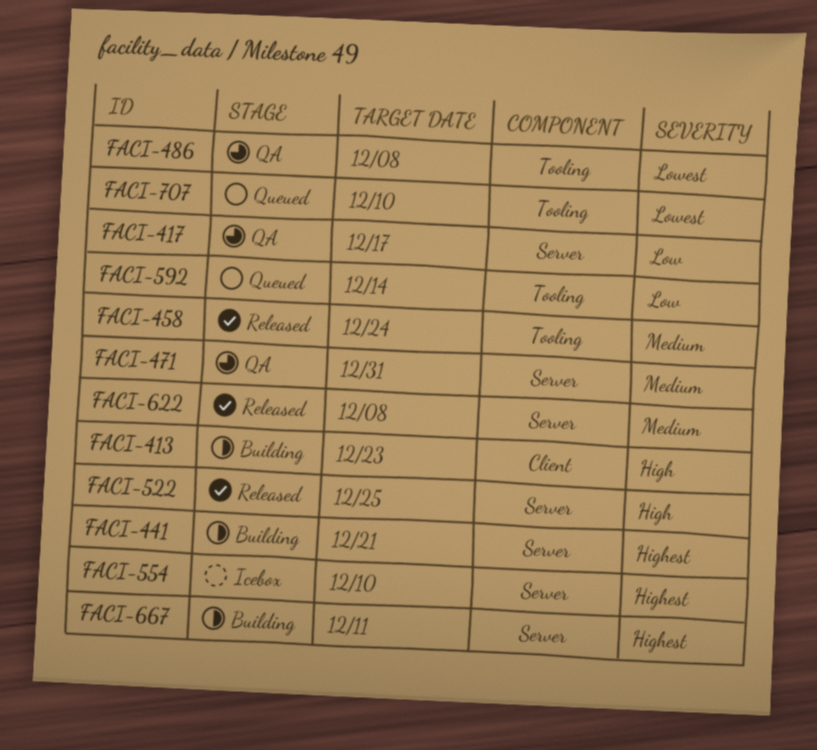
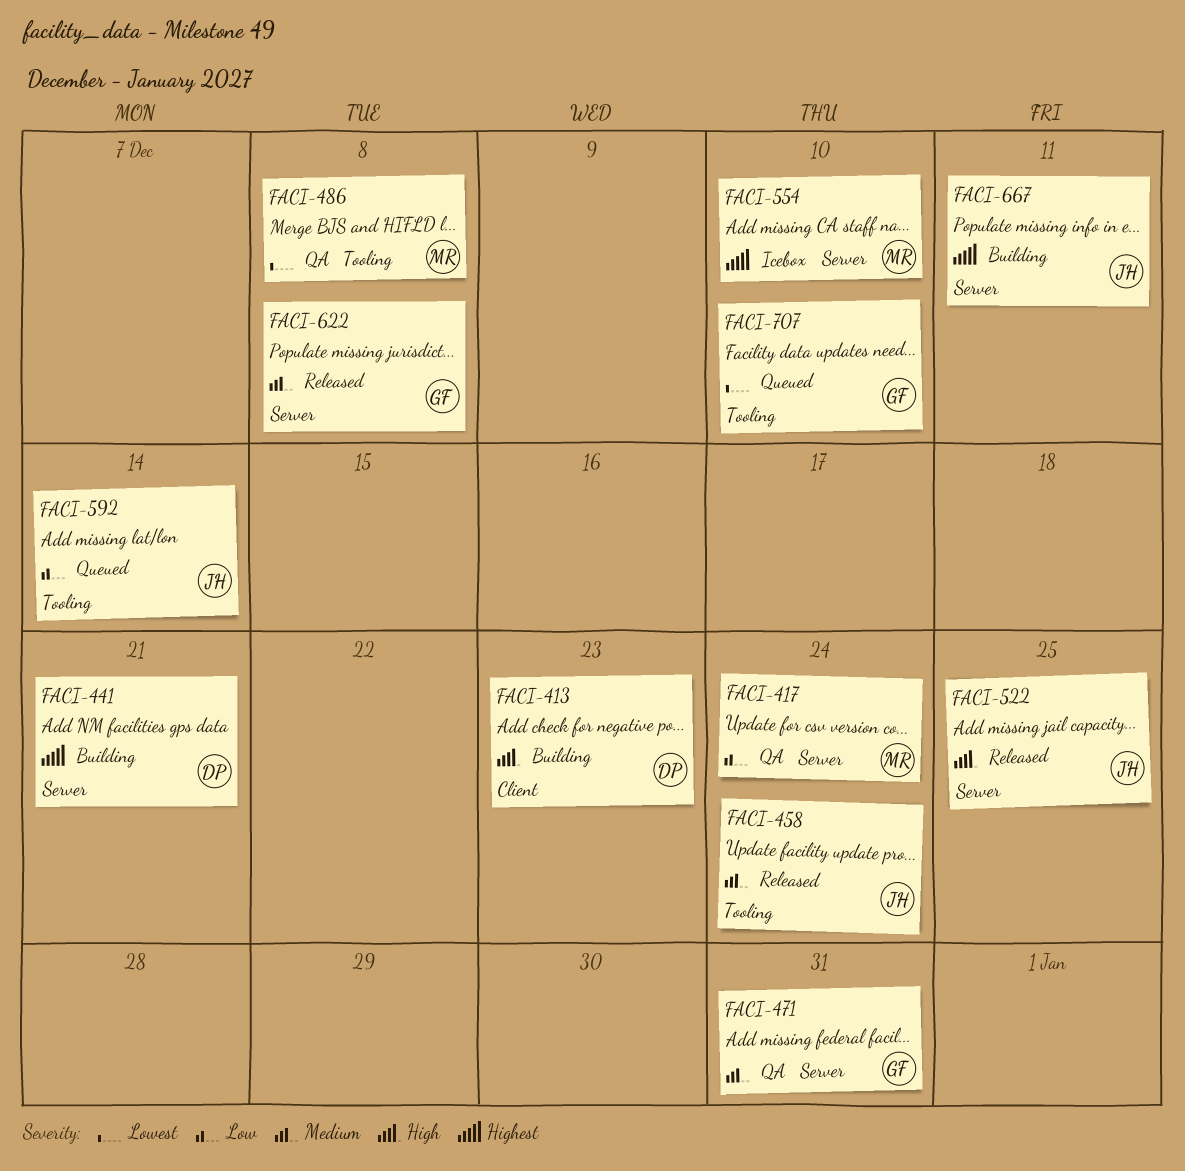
FACI-417, due: Dec 17 -> Dec 24

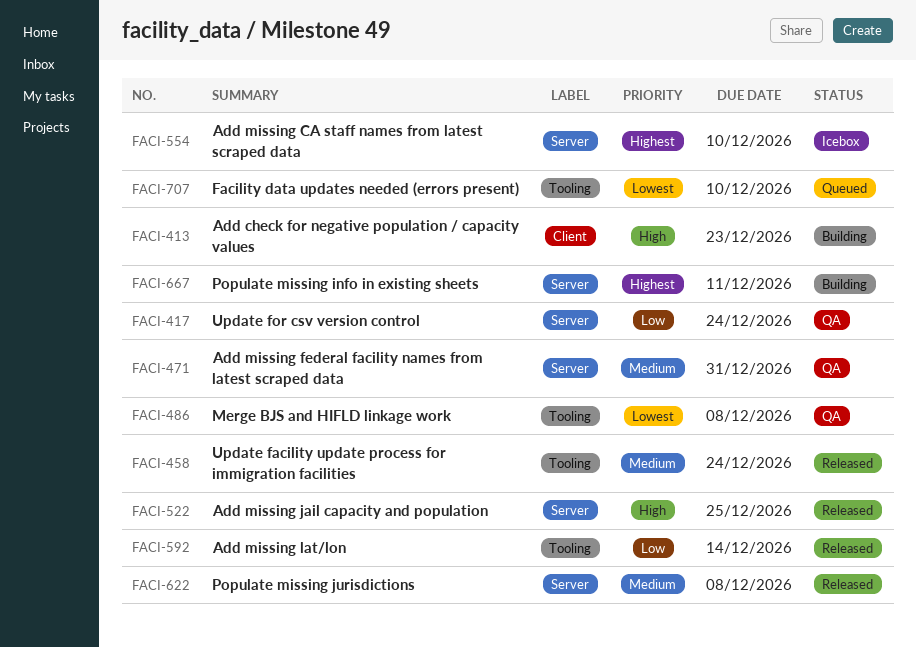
FACI-441: present -> none
FACI-592, status: Queued -> Released

